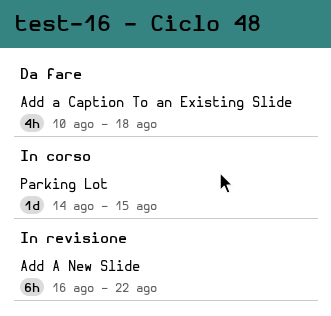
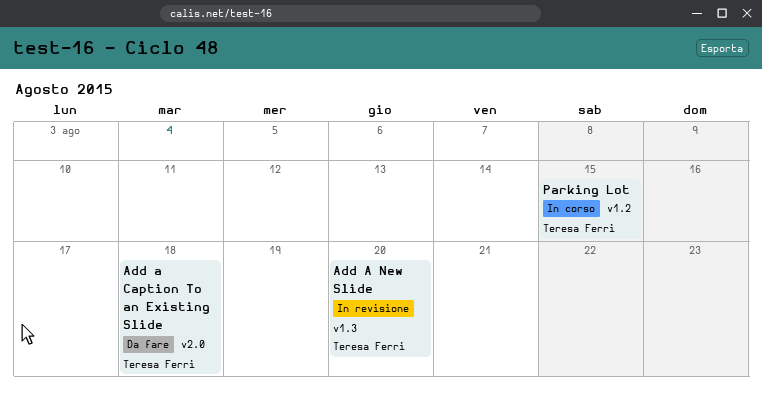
Add A New Slide, due: Aug 22 -> Aug 20

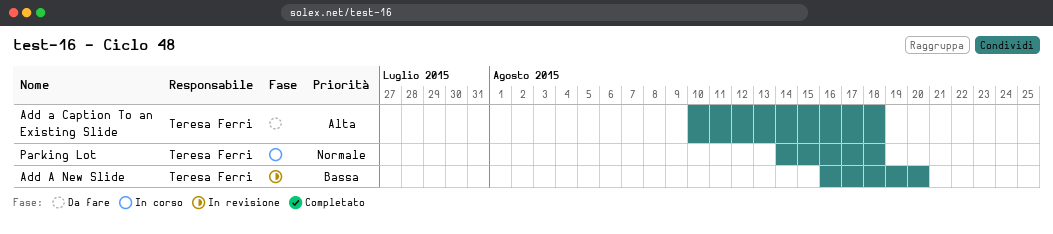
Parking Lot, due: Aug 15 -> Aug 18

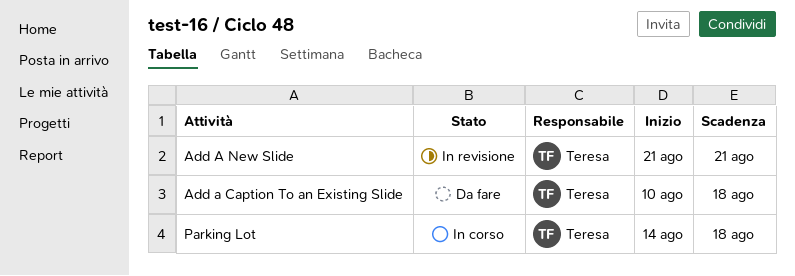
Add A New Slide, start: Aug 16 -> Aug 21
Add A New Slide, due: Aug 20 -> Aug 21

